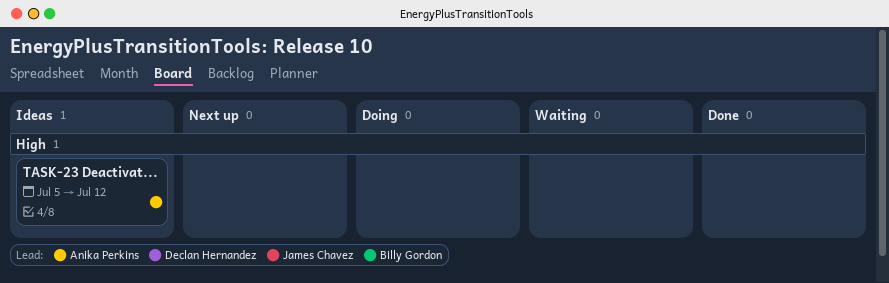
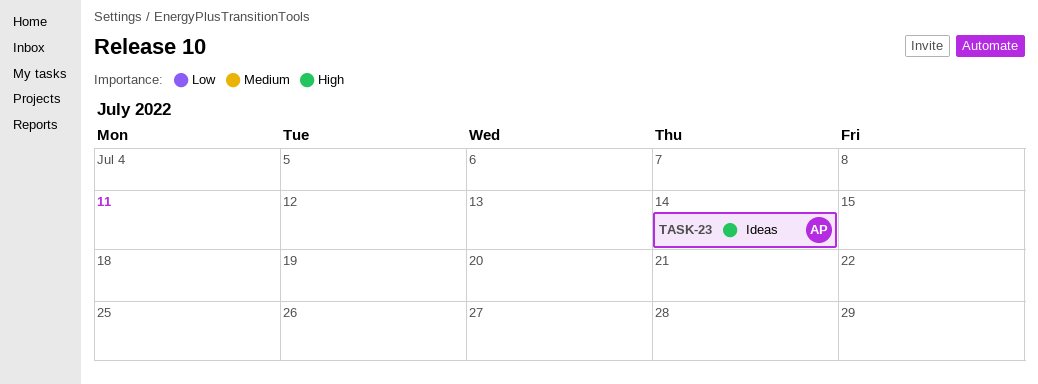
TASK-23, due: Jul 12 -> Jul 14

